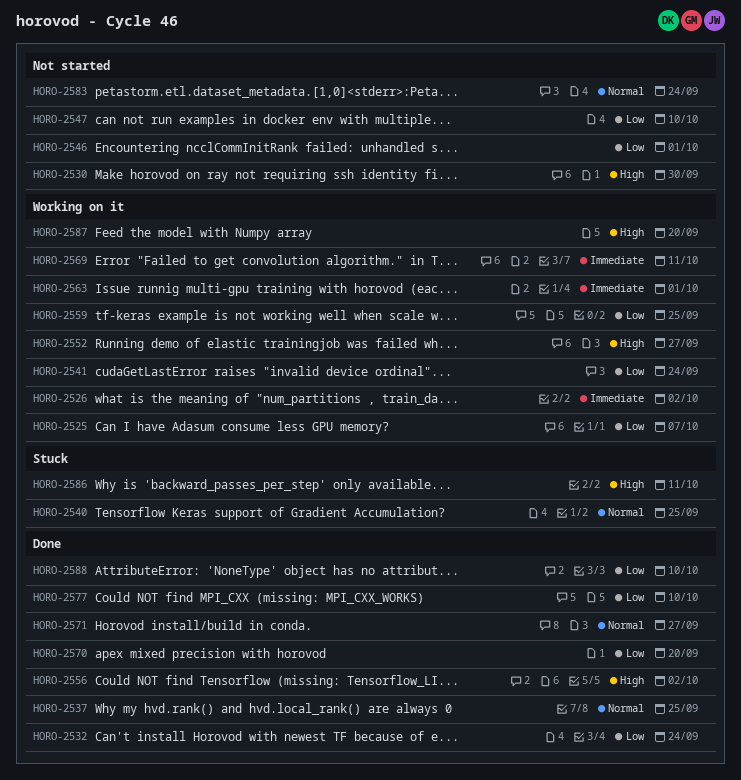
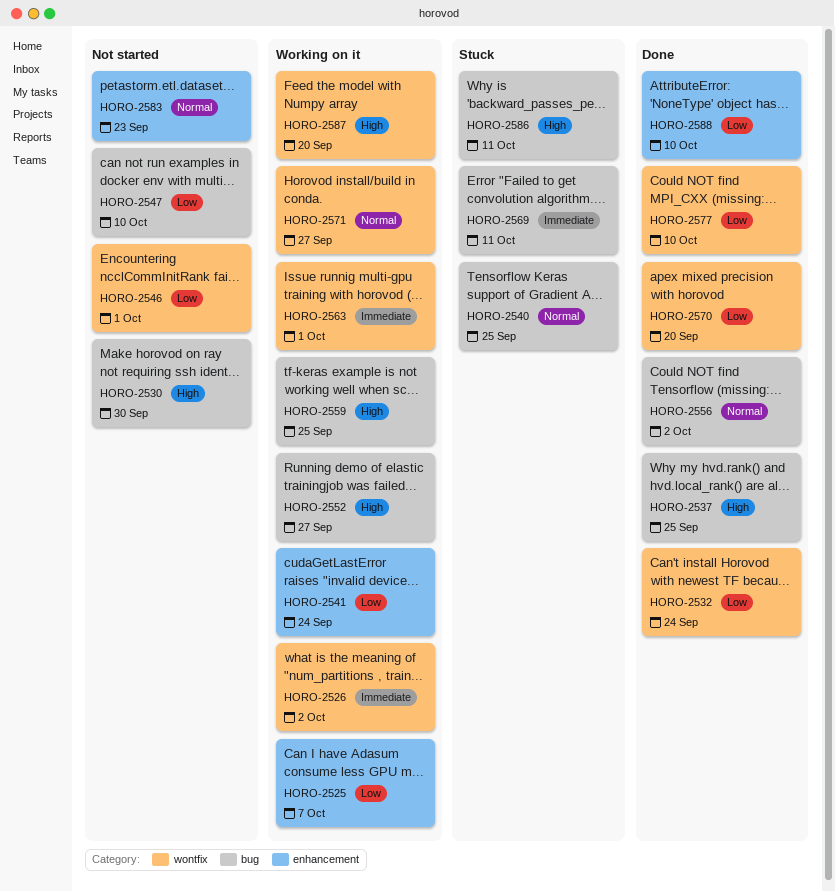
HORO-2537, priority: Normal -> High
HORO-2556, priority: High -> Normal
HORO-2559, priority: Low -> High
HORO-2569, status: Working on it -> Stuck
HORO-2571, status: Done -> Working on it
HORO-2583, due: Sep 24 -> Sep 23

